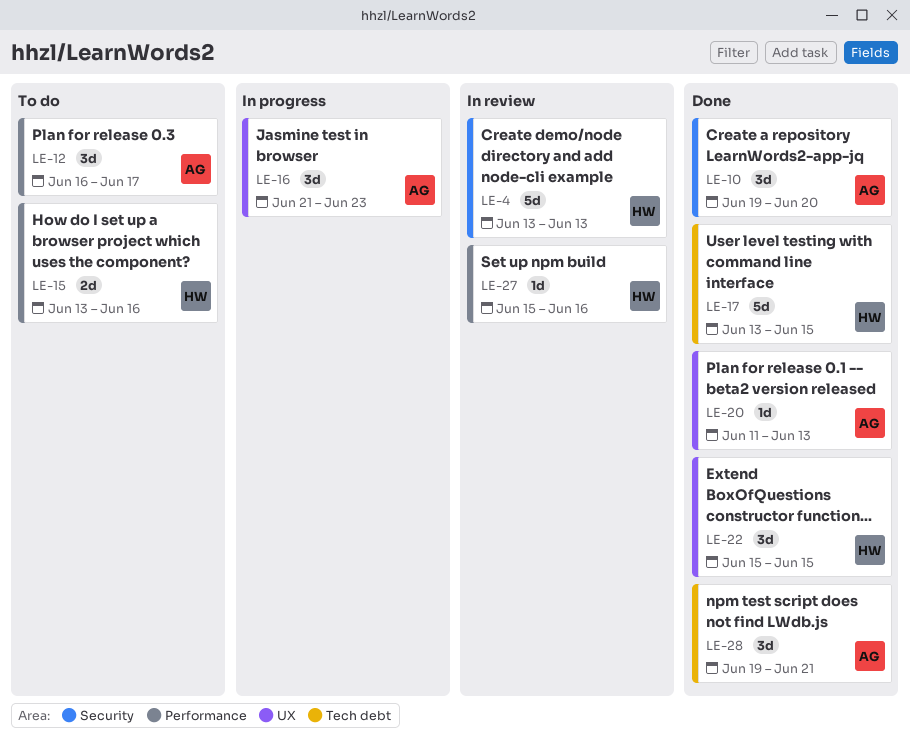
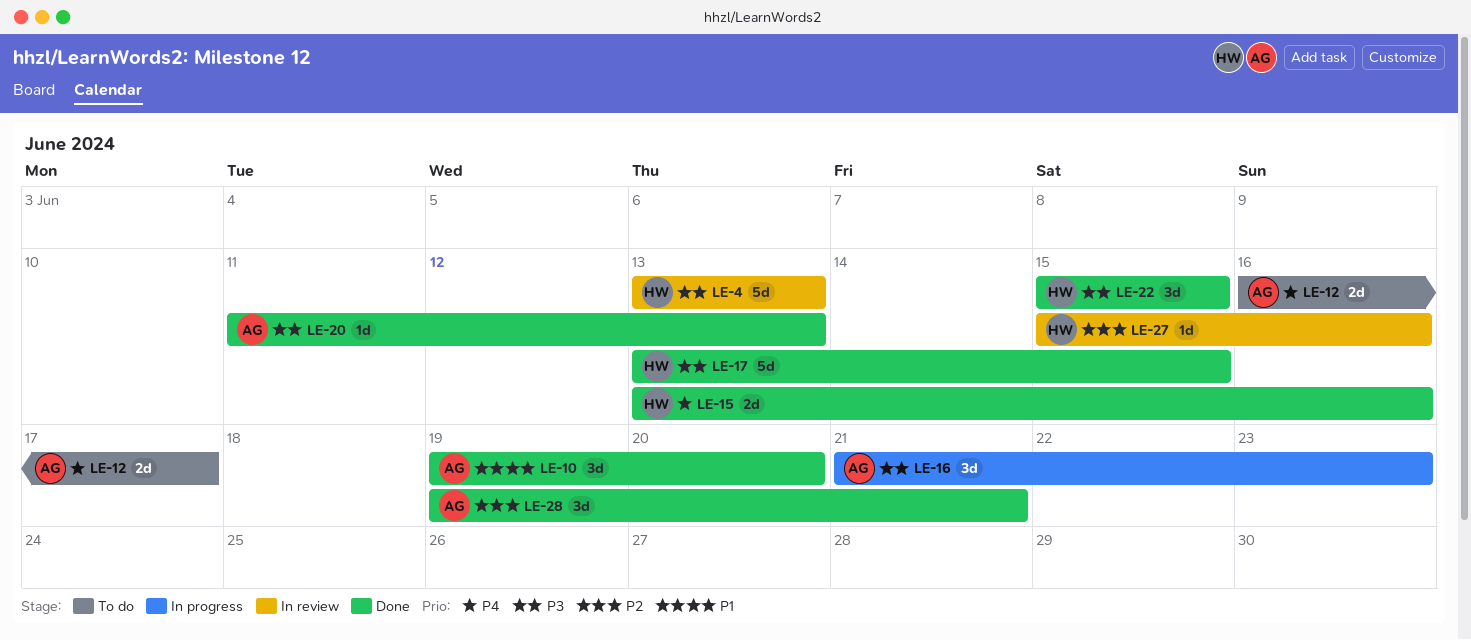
LE-12, estimate: 3d -> 2d
LE-15, status: To do -> Done

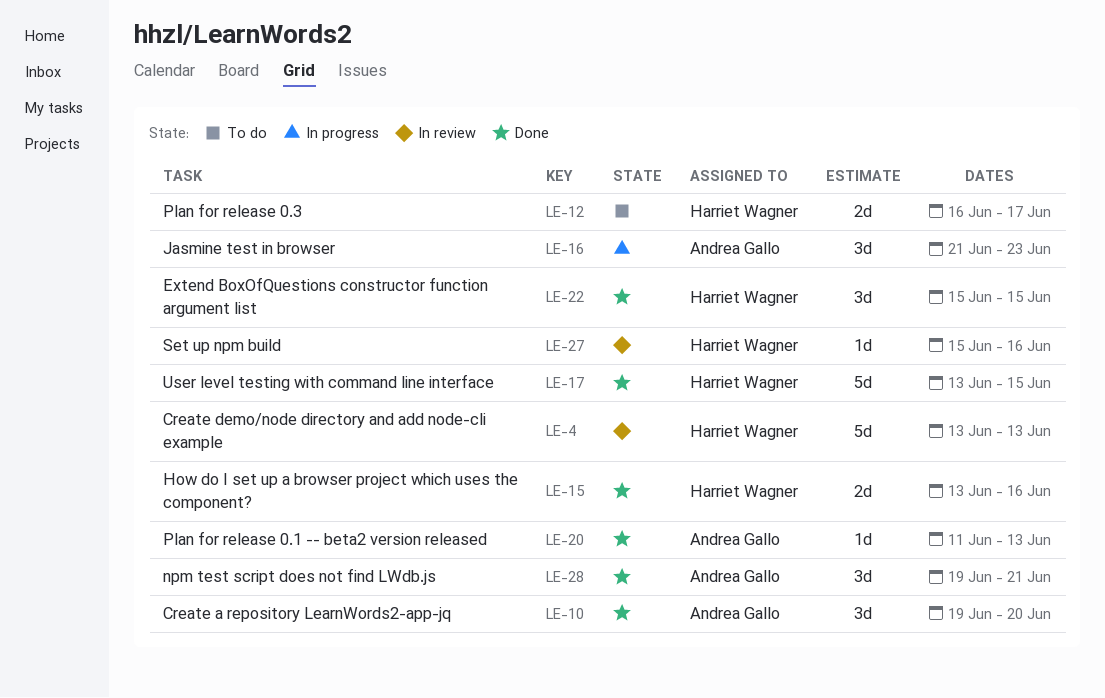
LE-12, owner: Andrea Gallo -> Harriet Wagner

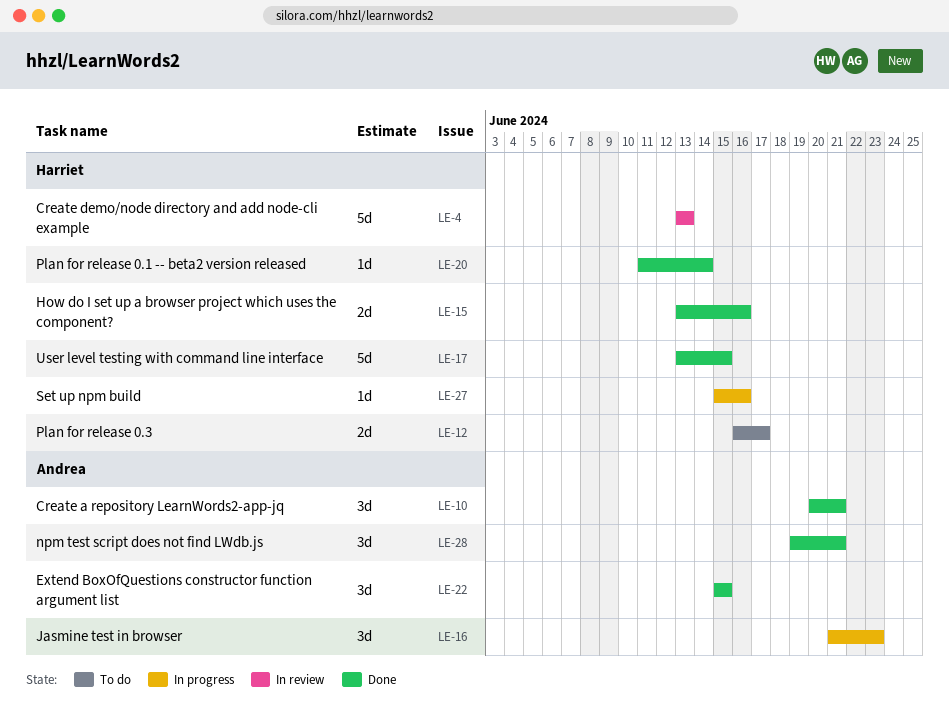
LE-10, start: Jun 19 -> Jun 20
LE-10, due: Jun 20 -> Jun 21
LE-20, owner: Andrea Gallo -> Harriet Wagner
LE-20, due: Jun 13 -> Jun 14
LE-22, owner: Harriet Wagner -> Andrea Gallo
LE-27, status: In review -> In progress

